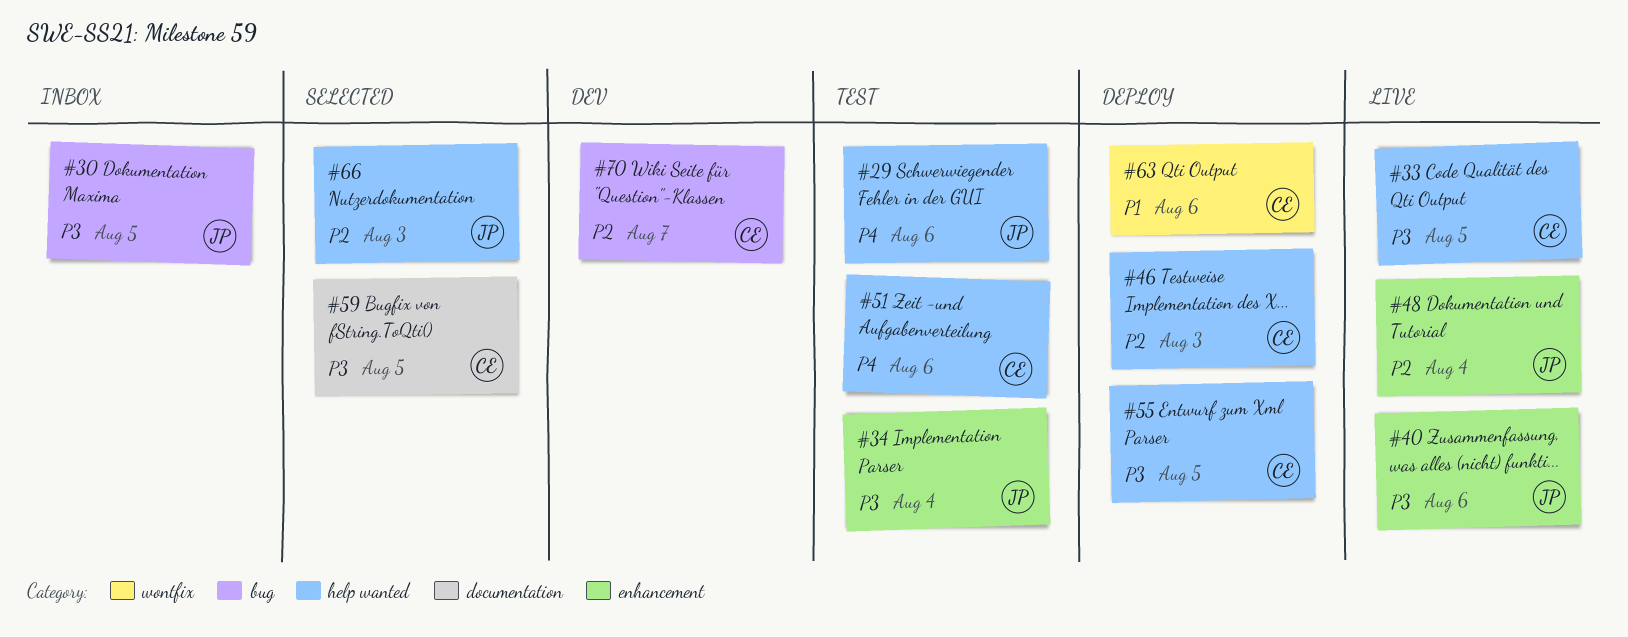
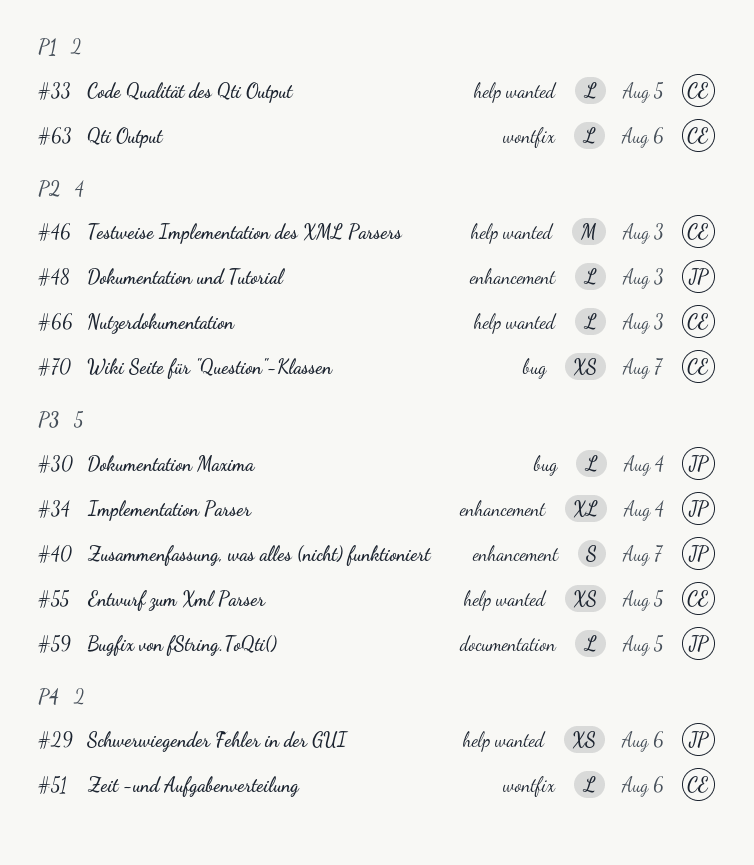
#30, due: Aug 5 -> Aug 4
#33, priority: P3 -> P1
#40, due: Aug 6 -> Aug 7
#48, due: Aug 4 -> Aug 3
#51, label: help wanted -> wontfix
#59, owner: CE -> JP
#66, owner: JP -> CE

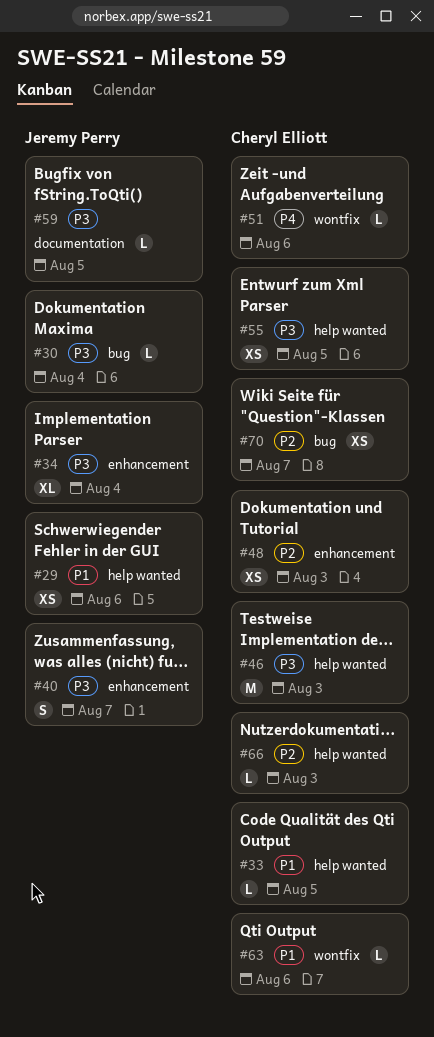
#29, priority: P4 -> P1
#46, priority: P2 -> P3
#48, owner: Jeremy Perry -> Cheryl Elliott
#48, estimate: L -> XS

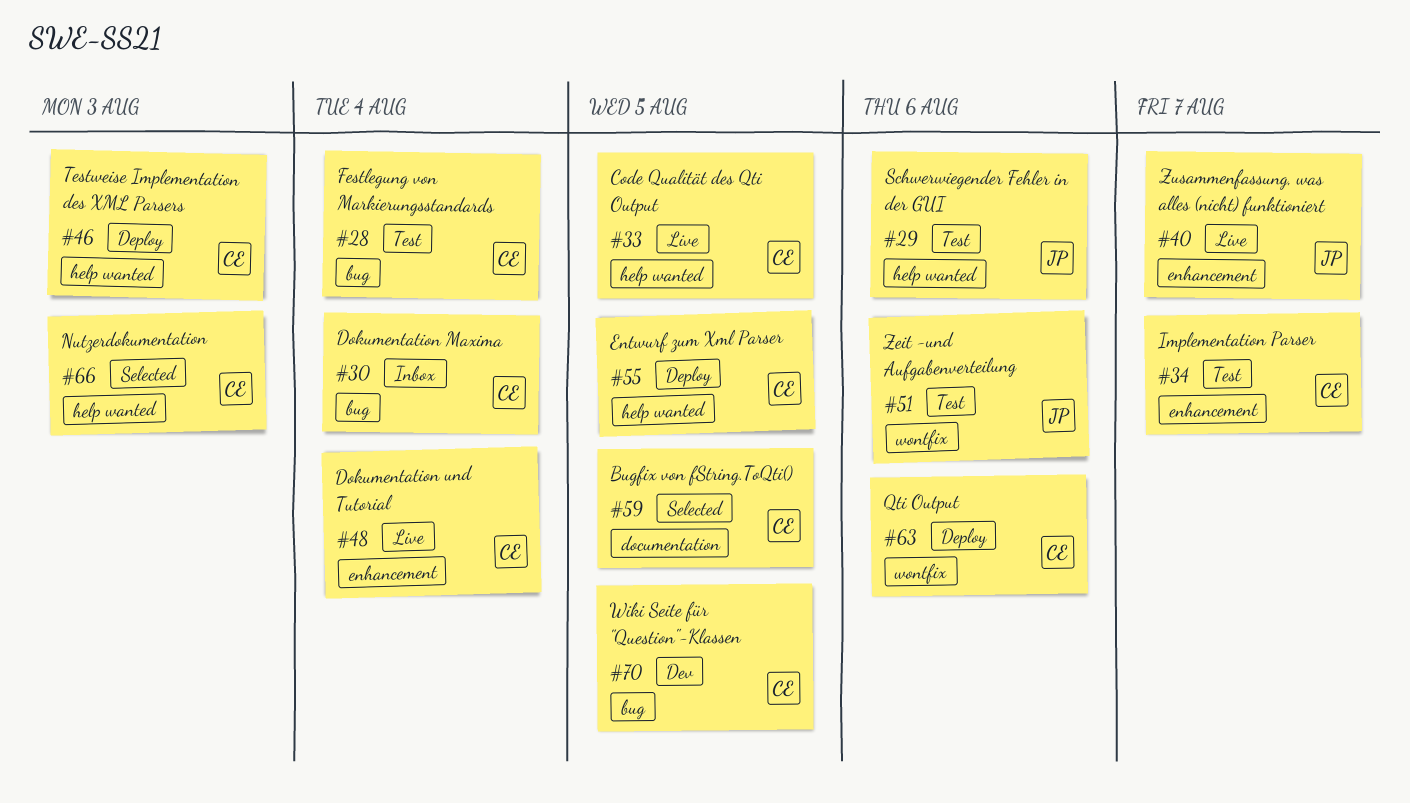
#28: none -> present
#30, owner: Jeremy Perry -> Cheryl Elliott
#34, owner: Jeremy Perry -> Cheryl Elliott
#34, due: Aug 4 -> Aug 7
#48, due: Aug 3 -> Aug 4
#51, owner: Cheryl Elliott -> Jeremy Perry
#59, owner: Jeremy Perry -> Cheryl Elliott
#70, due: Aug 7 -> Aug 5

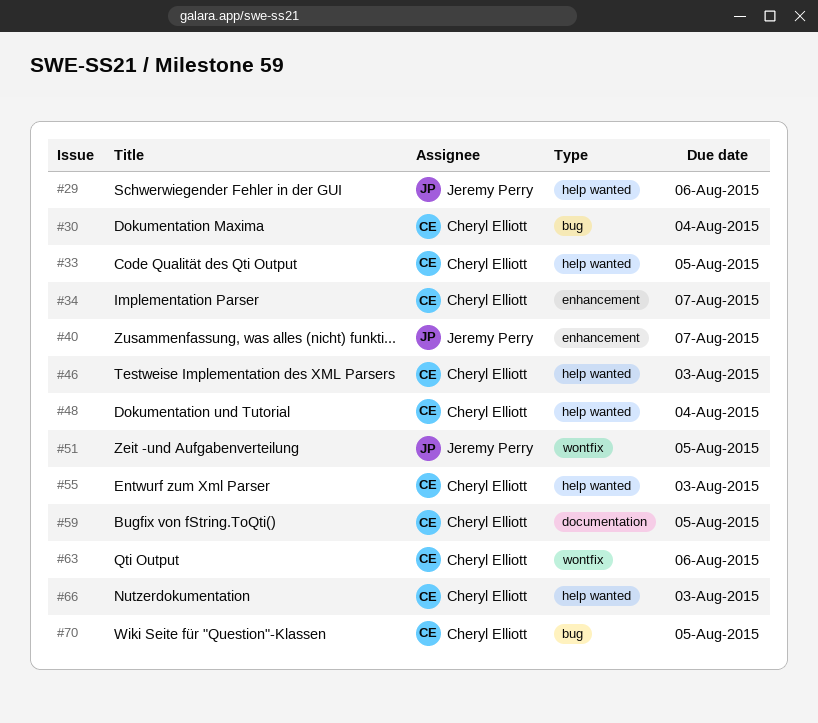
#28: present -> none
#48, label: enhancement -> help wanted
#51, due: Aug 6 -> Aug 5
#55, due: Aug 5 -> Aug 3

